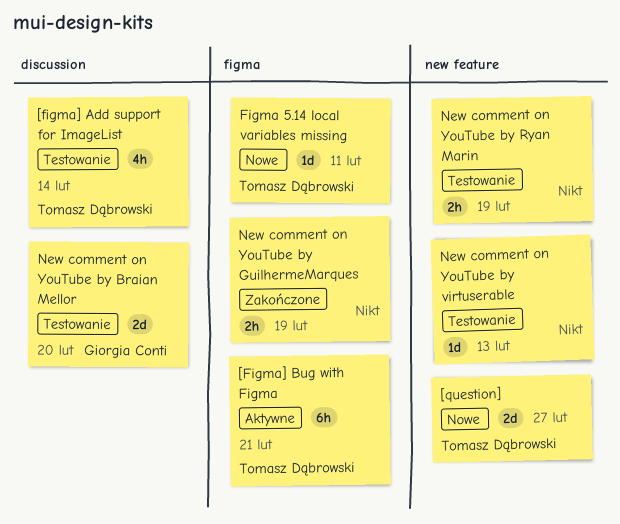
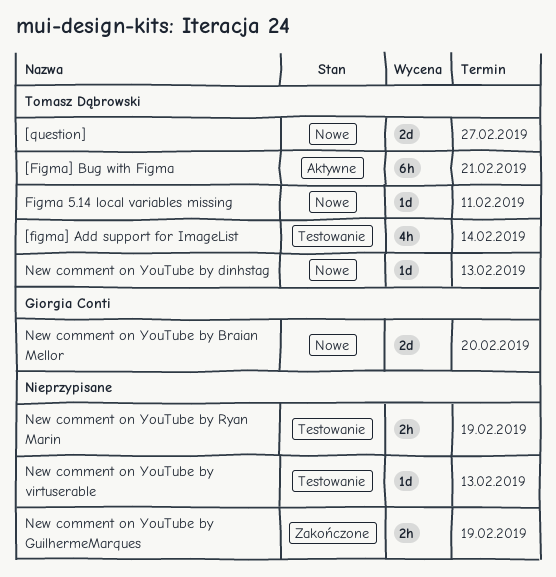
New comment on YouTube by Braian Mellor, status: Testowanie -> Nowe
New comment on YouTube by dinhstag: none -> present

